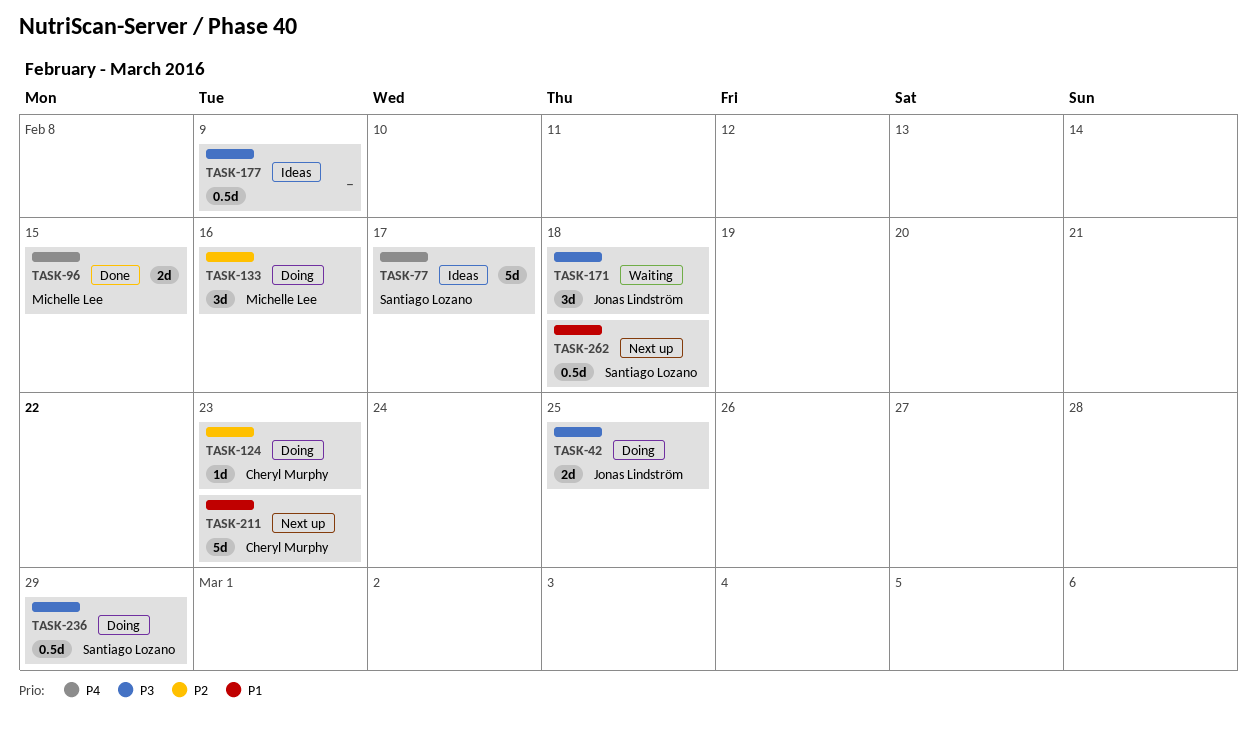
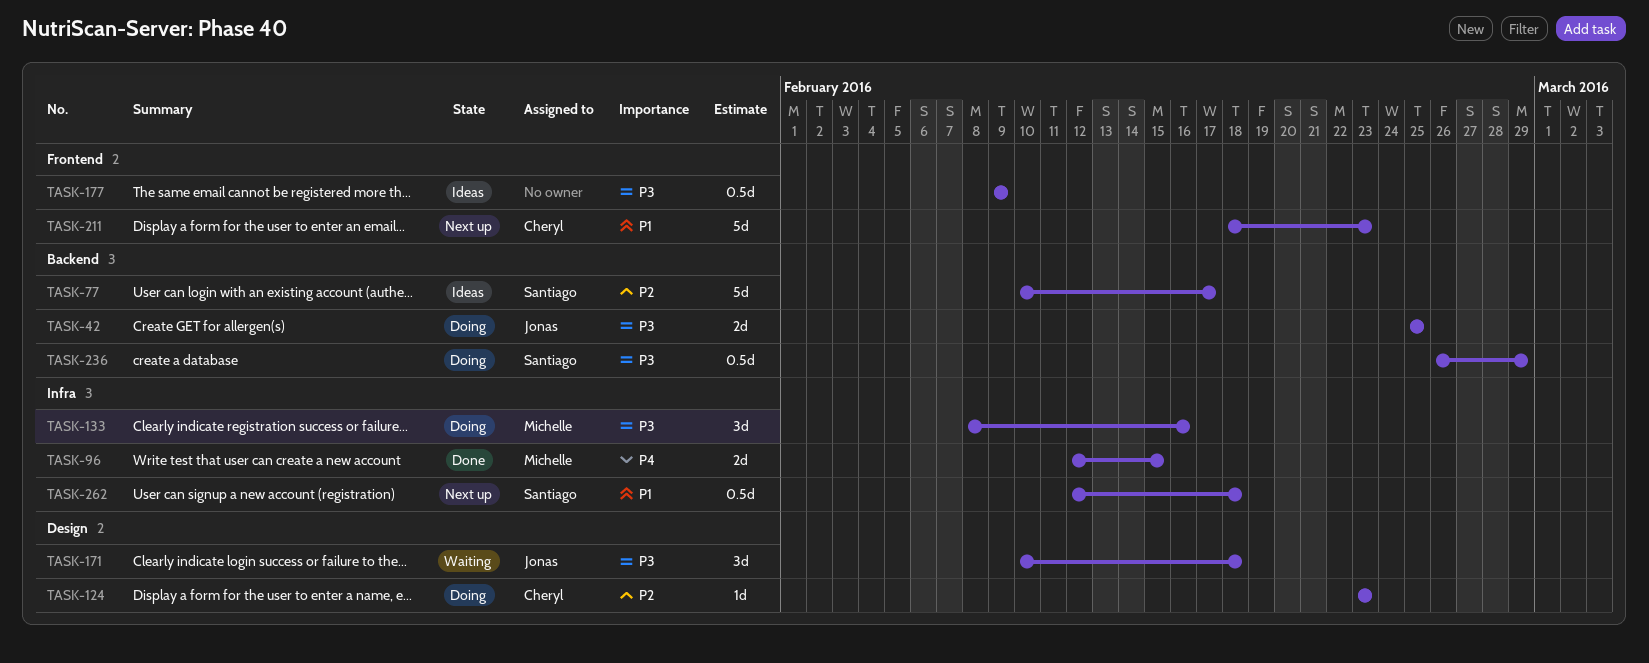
TASK-77, priority: P4 -> P2
TASK-133, priority: P2 -> P3

